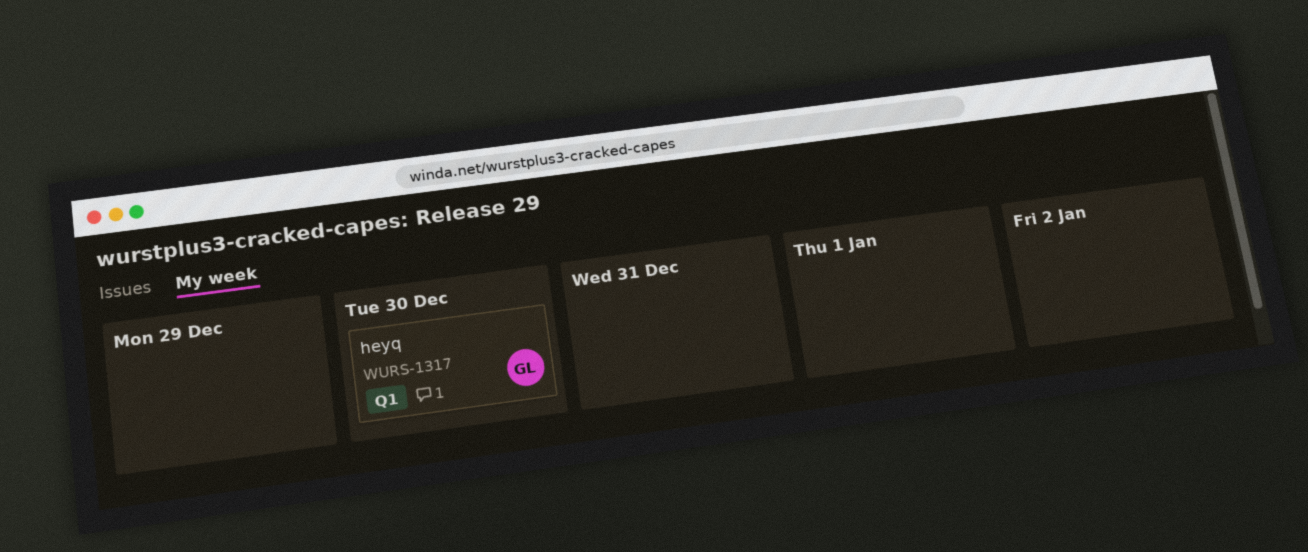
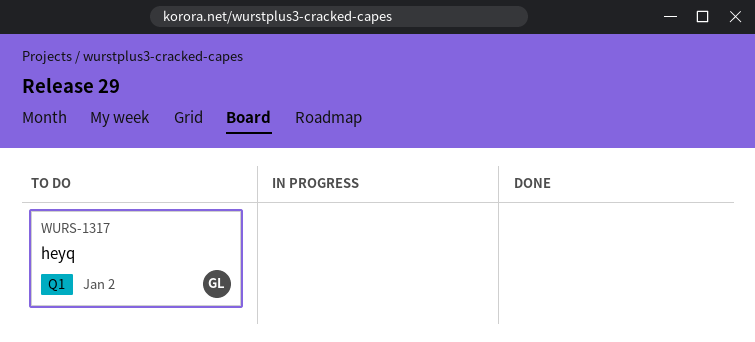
WURS-1317, due: Dec 30 -> Jan 2

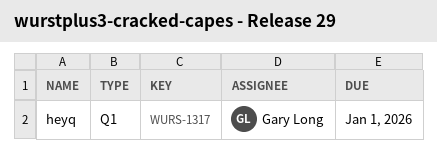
WURS-1317, due: Jan 2 -> Jan 1

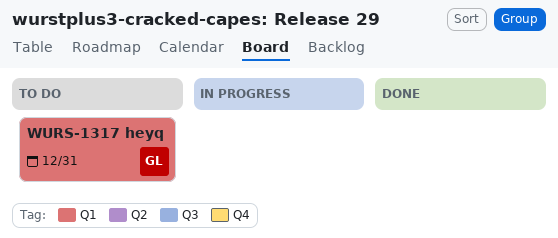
WURS-1317, due: Jan 1 -> Dec 31

